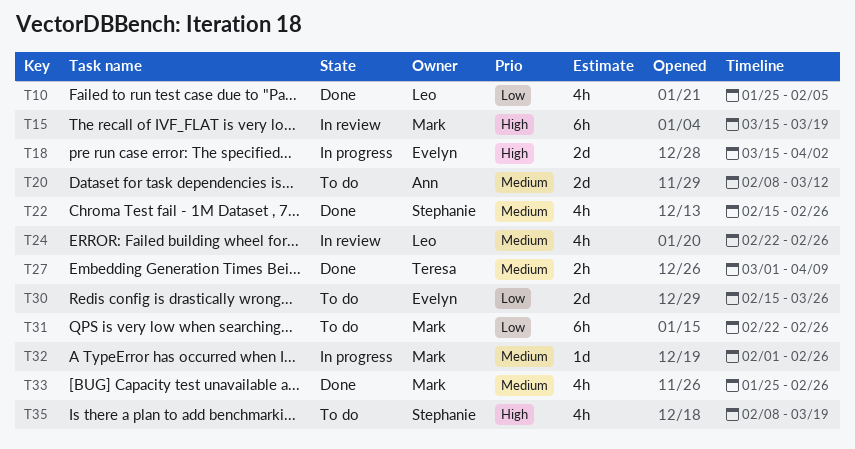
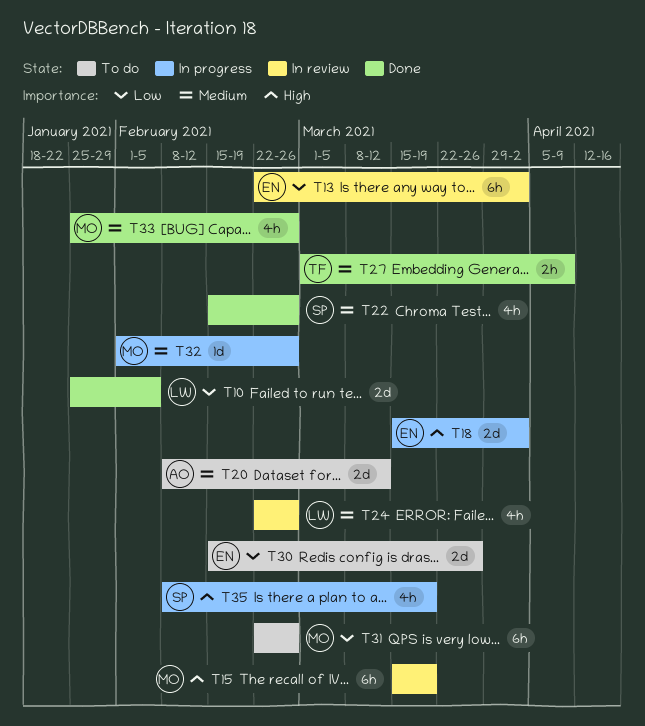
T10, estimate: 4h -> 2d
T13: none -> present
T35, status: To do -> In progress

